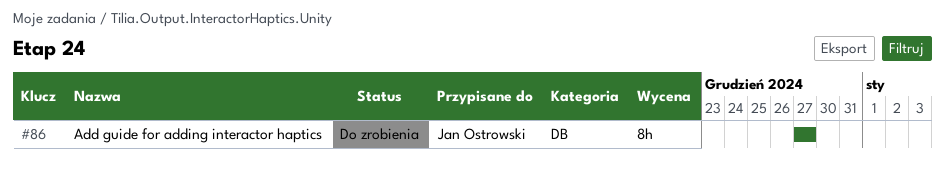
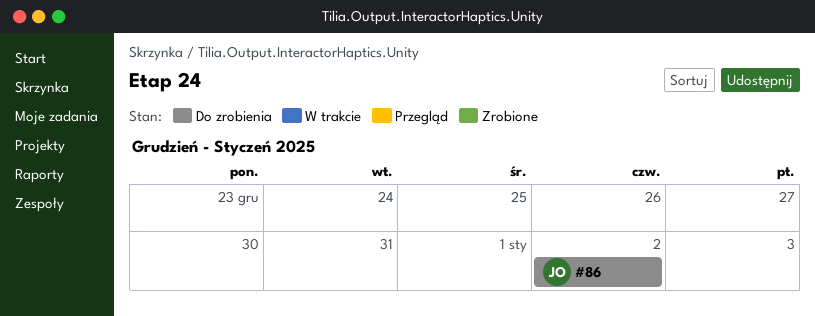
#86, start: Dec 27 -> Jan 2
#86, due: Dec 27 -> Jan 2

